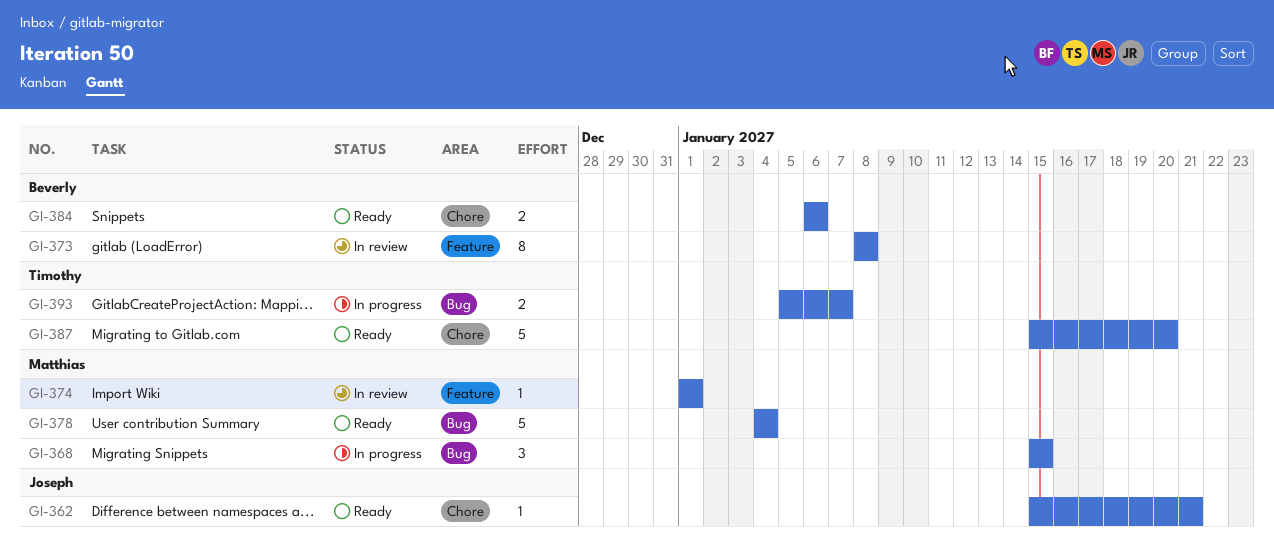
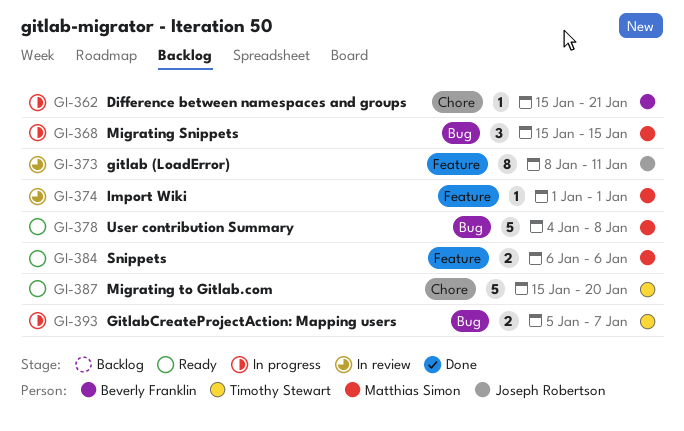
GI-362, status: Ready -> In progress
GI-362, owner: Joseph Robertson -> Beverly Franklin
GI-373, owner: Beverly Franklin -> Joseph Robertson
GI-373, due: Jan 8 -> Jan 11
GI-378, due: Jan 4 -> Jan 8
GI-384, owner: Beverly Franklin -> Matthias Simon
GI-384, label: Chore -> Feature

